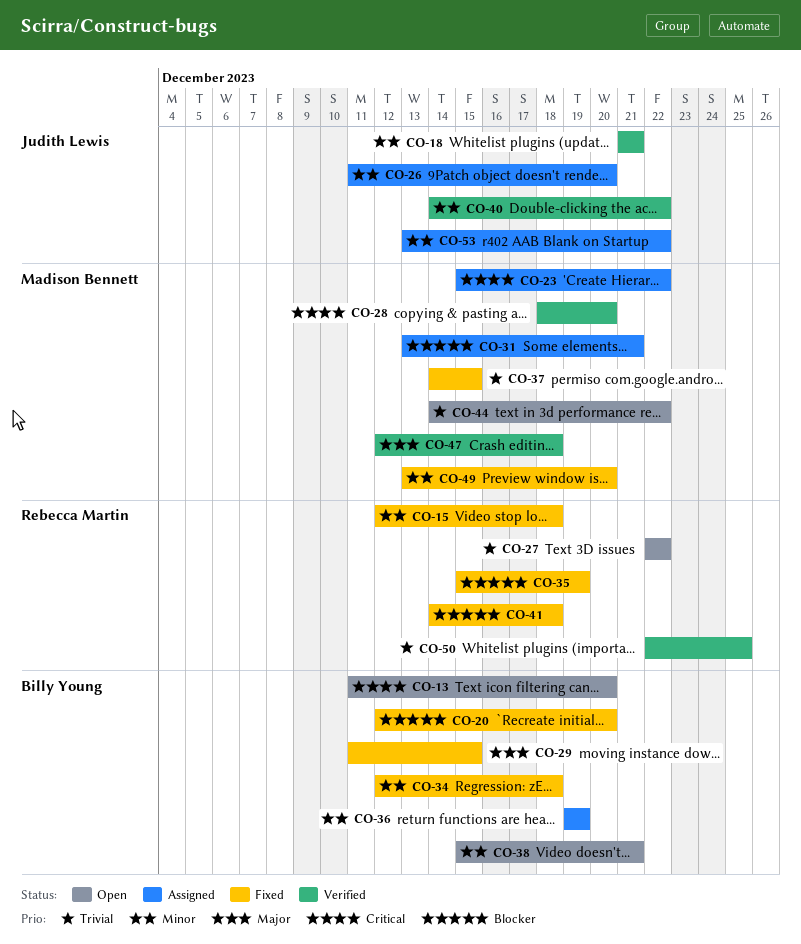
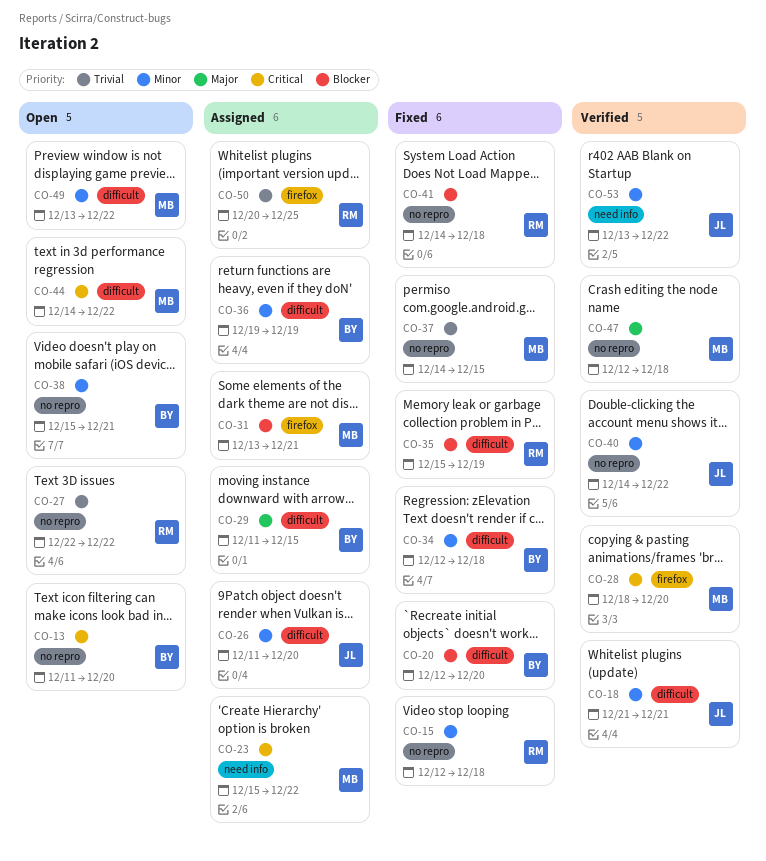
CO-29, status: Fixed -> Assigned
CO-44, priority: Trivial -> Critical
CO-49, status: Fixed -> Open
CO-49, due: Dec 20 -> Dec 22
CO-50, status: Verified -> Assigned
CO-50, start: Dec 22 -> Dec 20
CO-53, status: Assigned -> Verified

